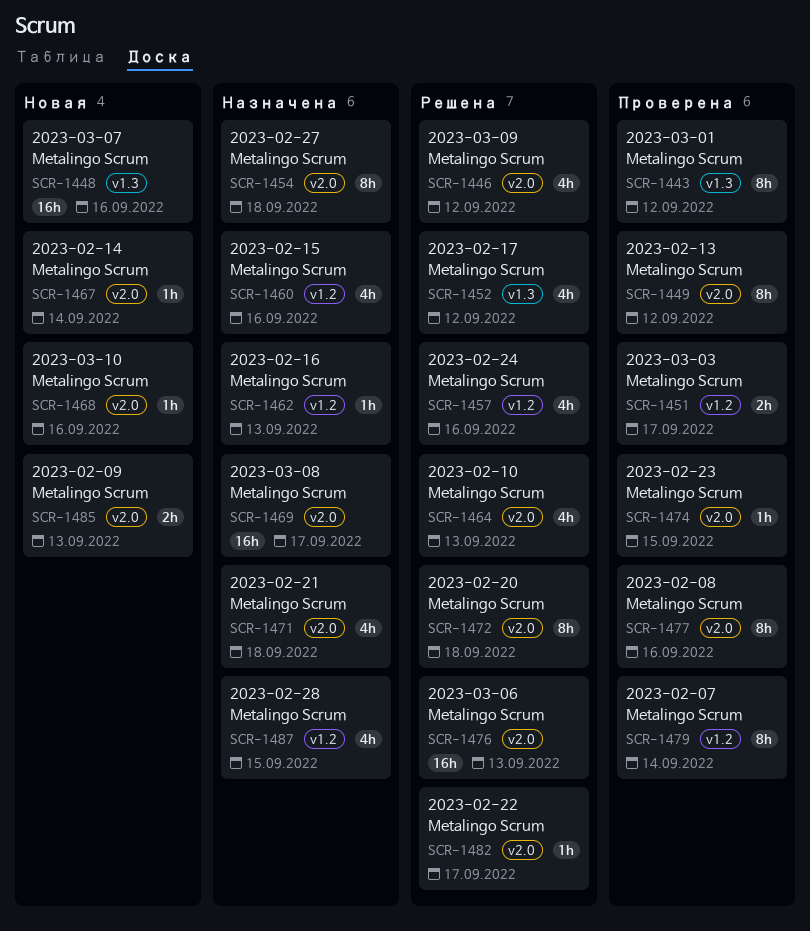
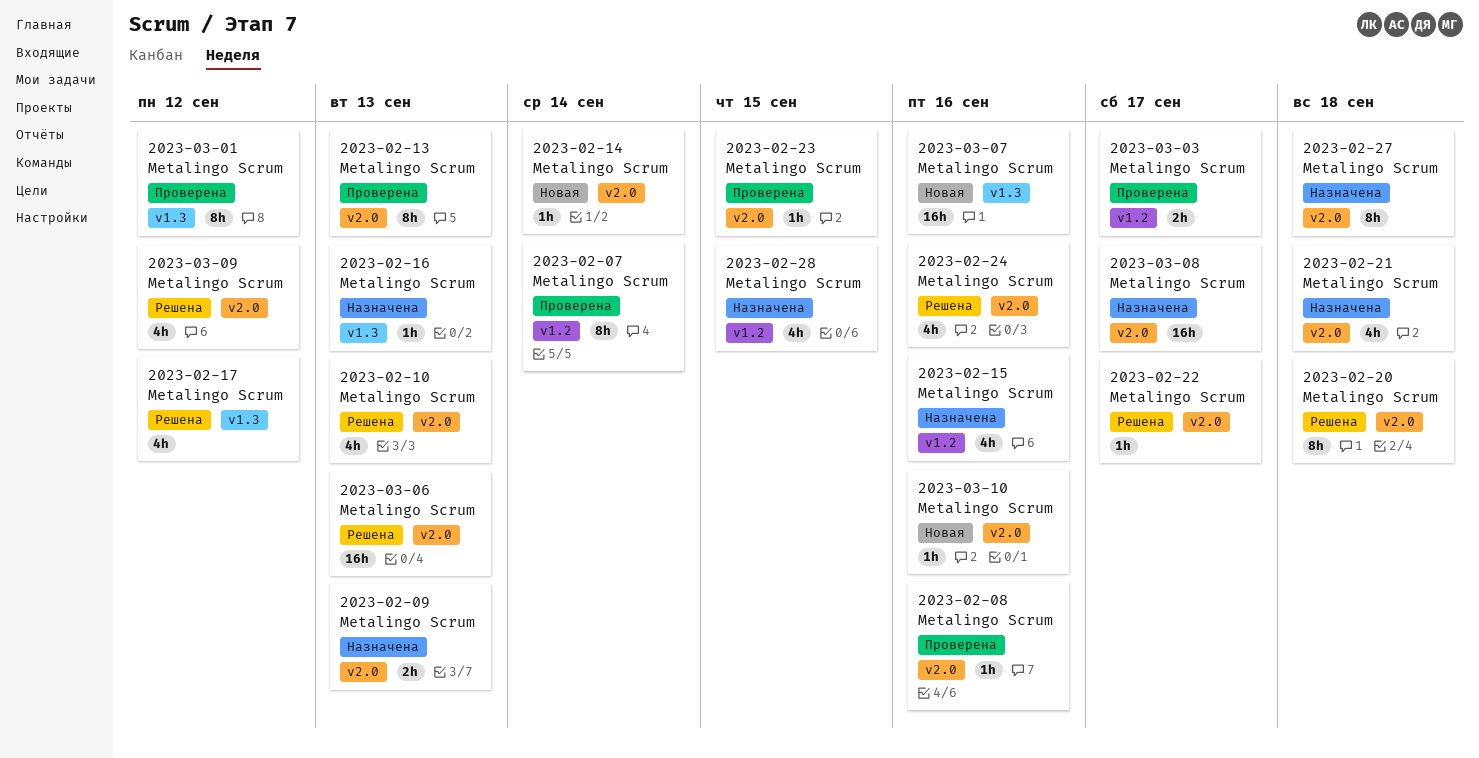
2023-02-08 Metalingo Scrum, estimate: 8h -> 1h
2023-02-09 Metalingo Scrum, status: Новая -> Назначена
2023-02-13 Metalingo Scrum, due: Sep 12 -> Sep 13
2023-02-16 Metalingo Scrum, label: v1.2 -> v1.3
2023-02-24 Metalingo Scrum, label: v1.2 -> v2.0

